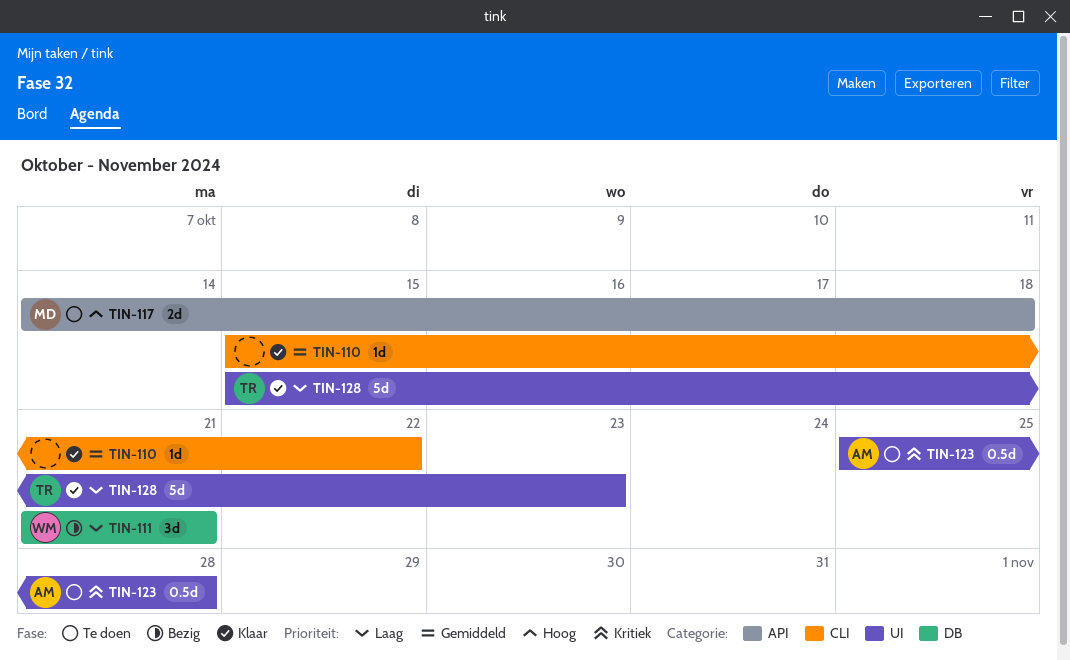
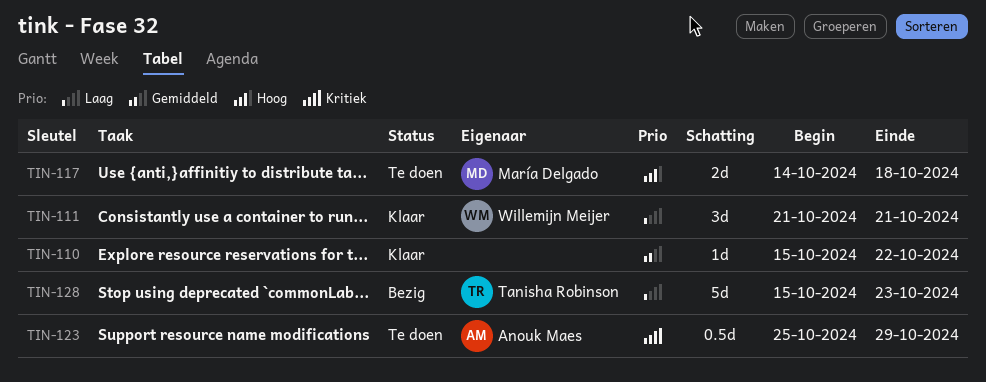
TIN-111, status: Bezig -> Klaar
TIN-123, due: Oct 28 -> Oct 29
TIN-128, status: Klaar -> Bezig

